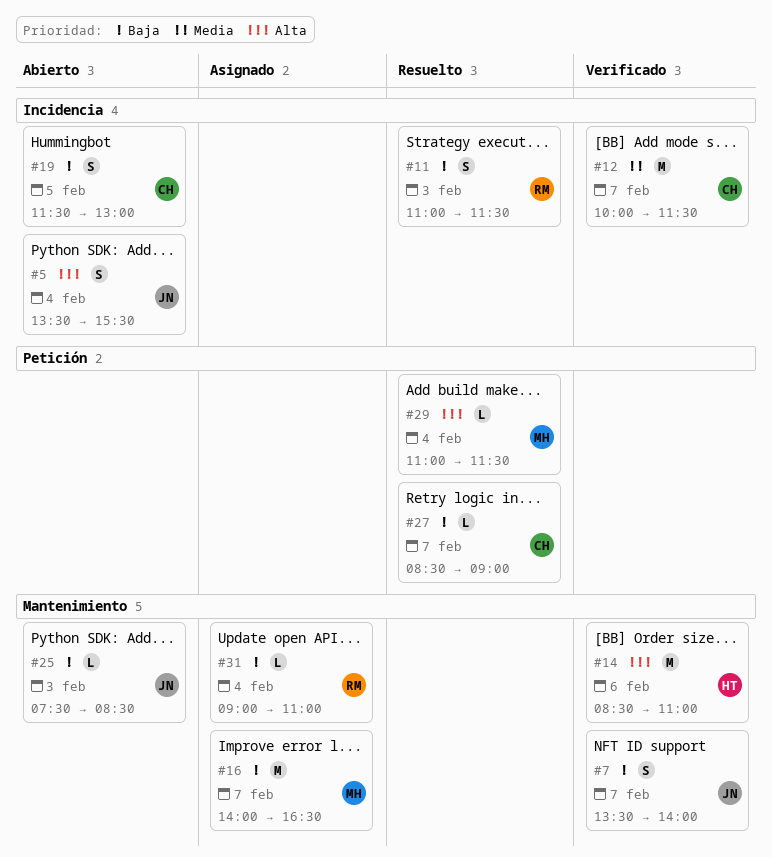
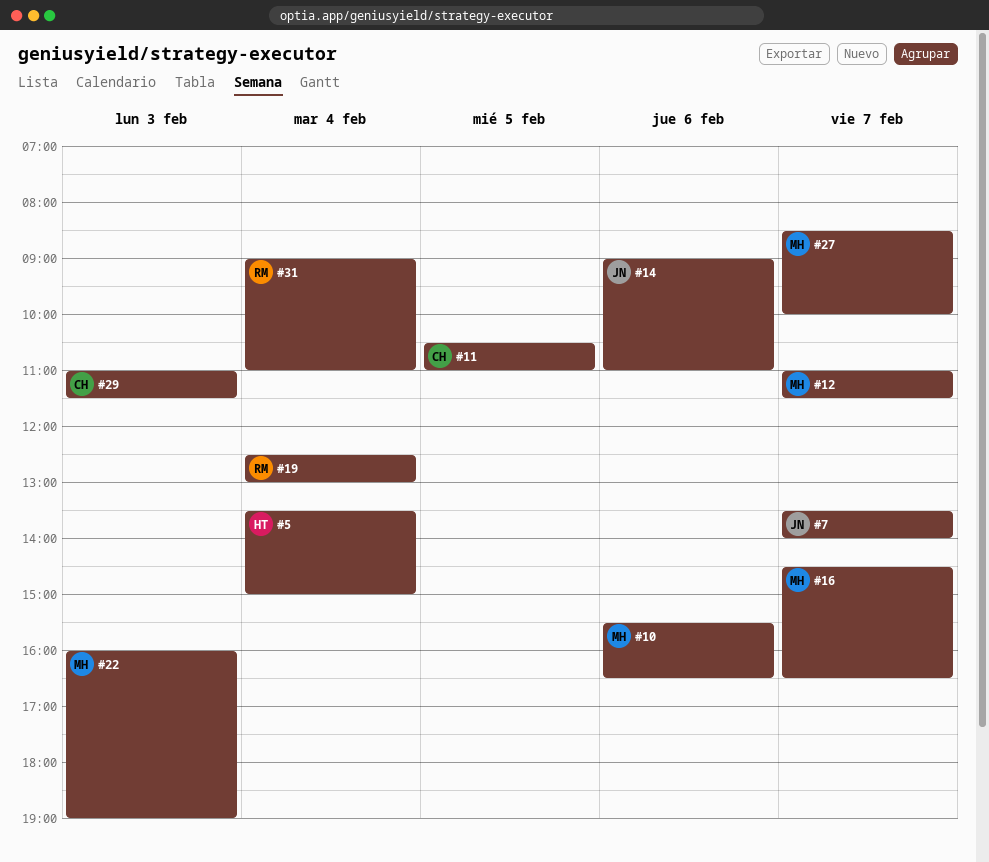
#5, owner: JN -> HT
#5, ends: 15:30 -> 15:00
#10: none -> present
#11, owner: RM -> CH
#11, day: Feb 3 -> Feb 5
#11, begins: 11:00 -> 10:30
#11, ends: 11:30 -> 11:00
#12, owner: CH -> MH
#12, begins: 10:00 -> 11:00
#14, owner: HT -> JN
#14, begins: 08:30 -> 09:00
#16, begins: 14:00 -> 14:30
#19, owner: CH -> RM
#19, day: Feb 5 -> Feb 4
#19, begins: 11:30 -> 12:30
#22: none -> present
#25: present -> none
#27, owner: CH -> MH
#27, ends: 09:00 -> 10:00
#29, owner: MH -> CH
#29, day: Feb 4 -> Feb 3

